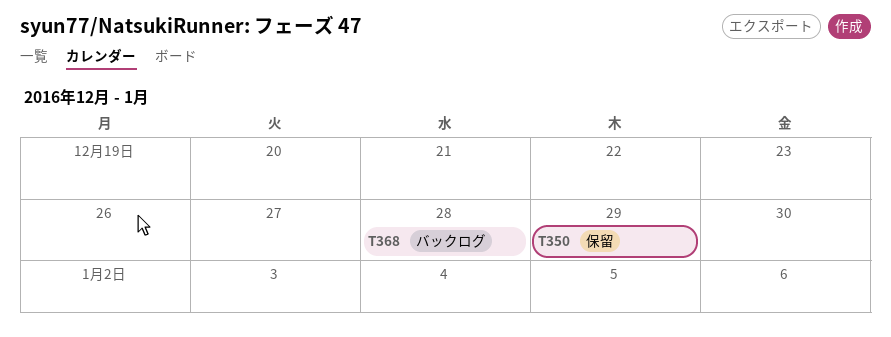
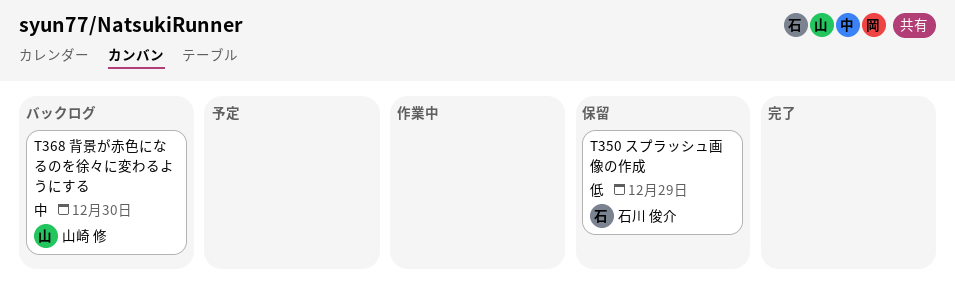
T368, due: Dec 28 -> Dec 30

